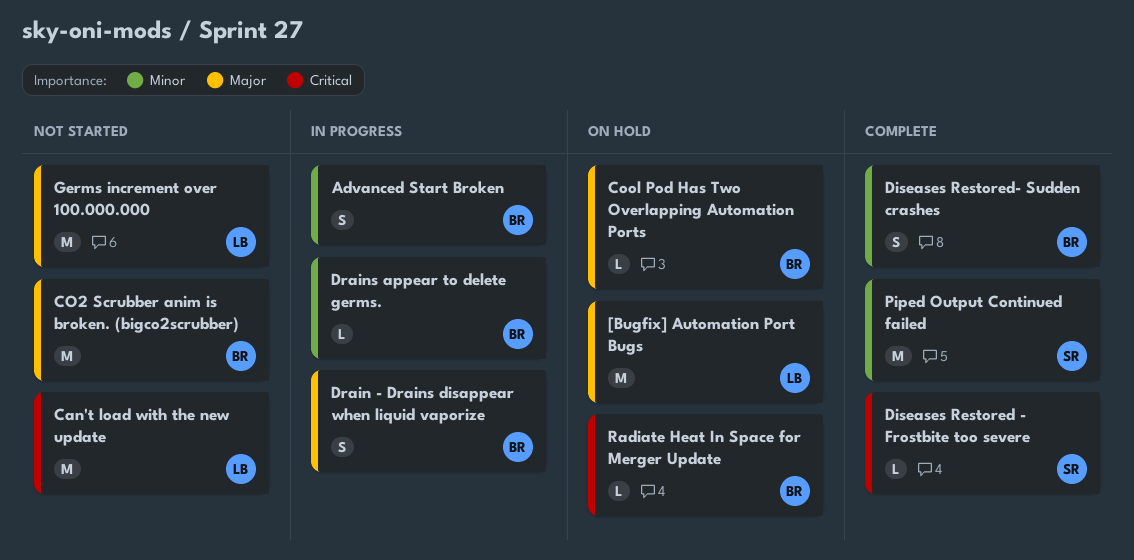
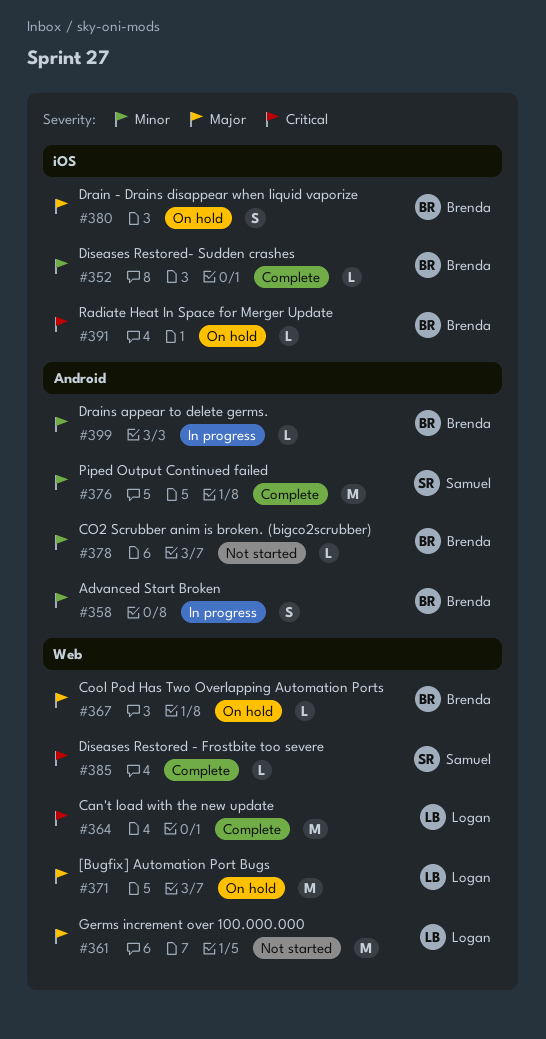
Can't load with the new update, status: Not started -> Complete
CO2 Scrubber anim is broken. (bigco2scrubber), priority: Major -> Minor
CO2 Scrubber anim is broken. (bigco2scrubber), estimate: M -> L
Diseases Restored- Sudden crashes, estimate: S -> L
Drain - Drains disappear when liquid vaporize, status: In progress -> On hold

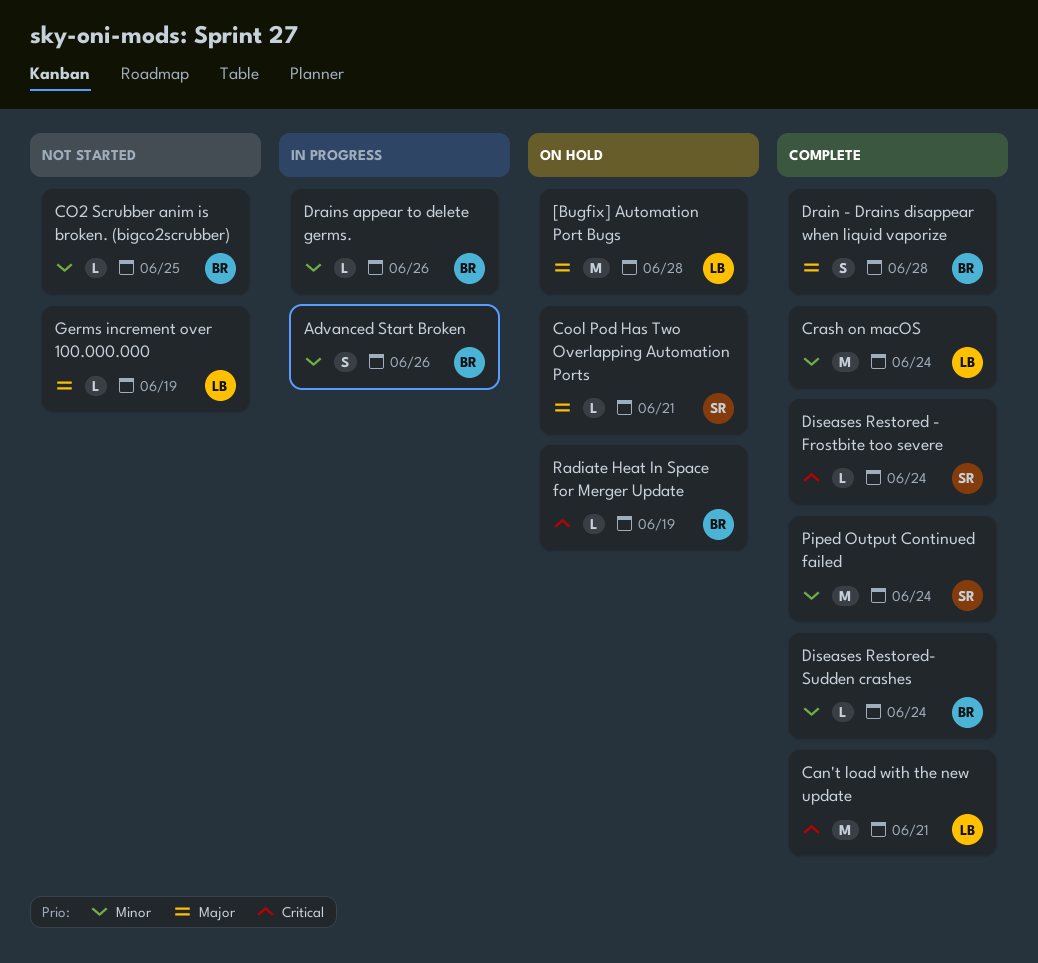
Cool Pod Has Two Overlapping Automation Ports, owner: Brenda -> Samuel
Crash on macOS: none -> present
Drain - Drains disappear when liquid vaporize, status: On hold -> Complete
Germs increment over 100.000.000, estimate: M -> L

